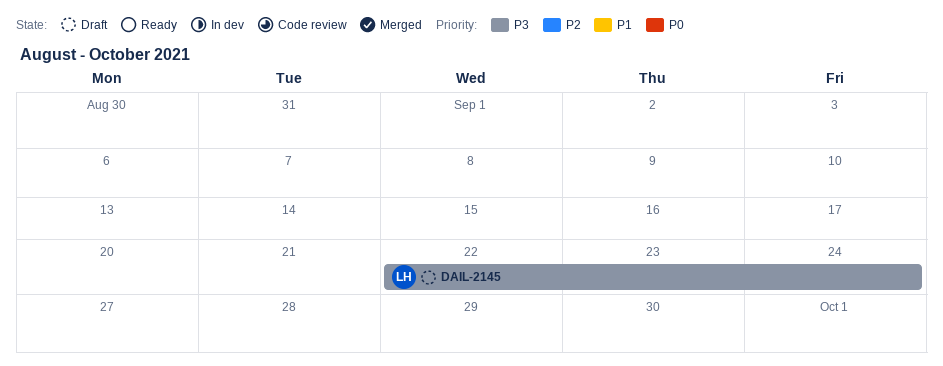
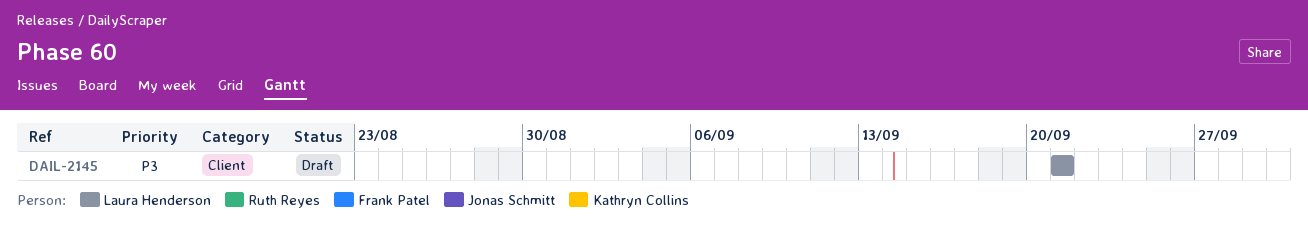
DAIL-2145, start: Sep 22 -> Sep 21
DAIL-2145, due: Sep 24 -> Sep 21

